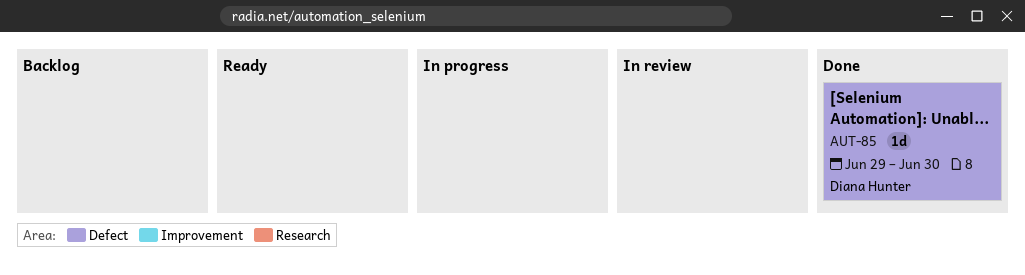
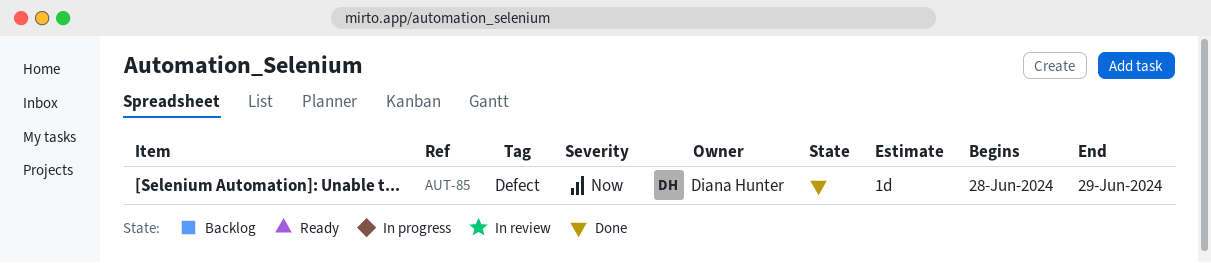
AUT-85, start: Jun 29 -> Jun 28
AUT-85, due: Jun 30 -> Jun 29

